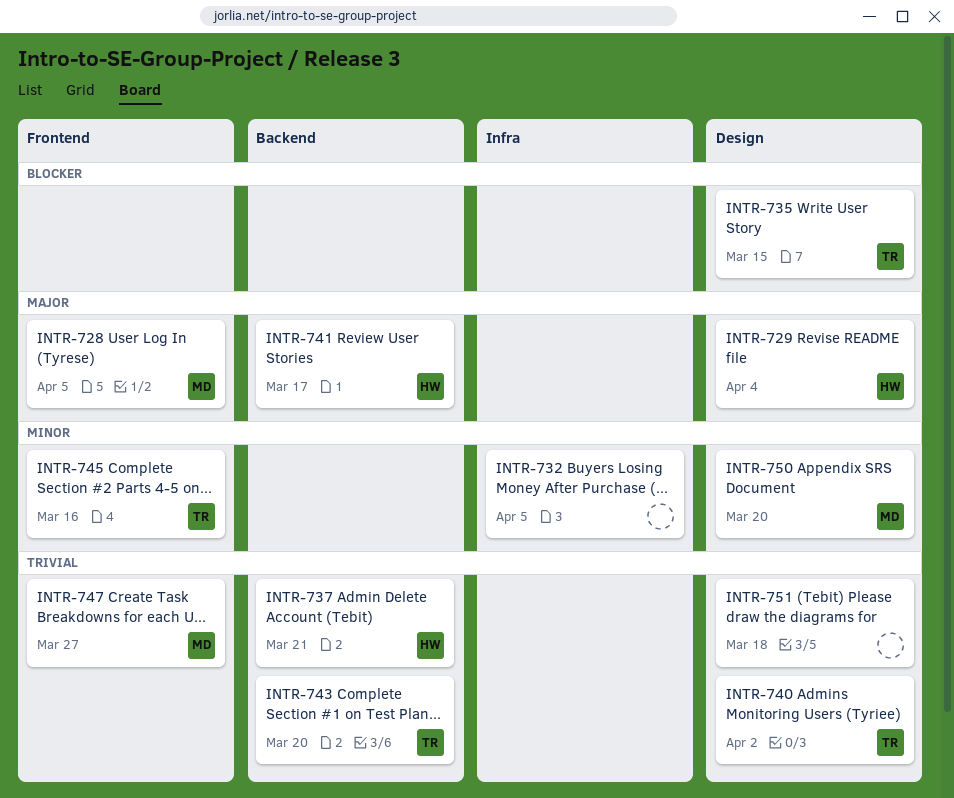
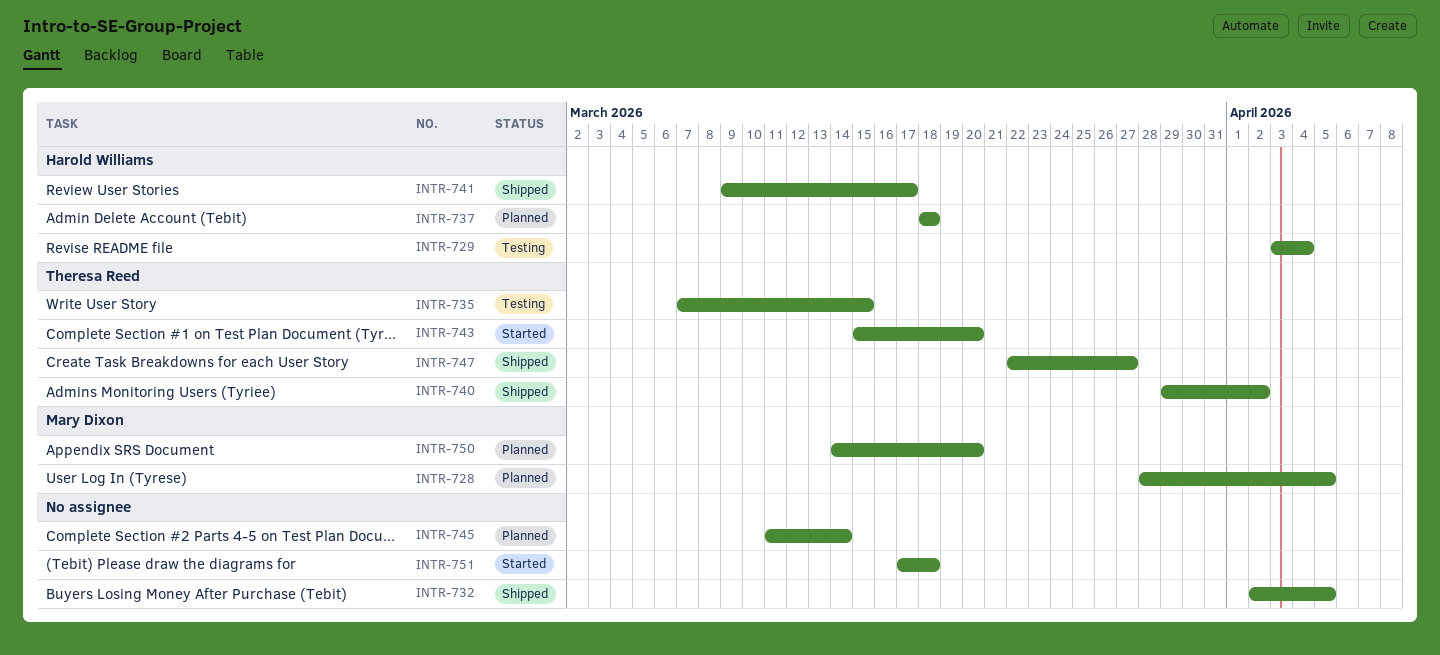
INTR-737, due: Mar 21 -> Mar 18
INTR-745, owner: Theresa Reed -> none
INTR-745, due: Mar 16 -> Mar 14
INTR-747, owner: Mary Dixon -> Theresa Reed

